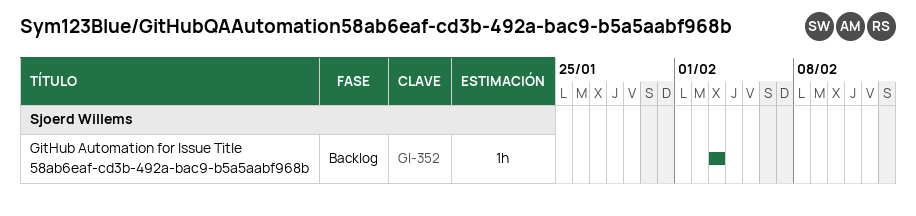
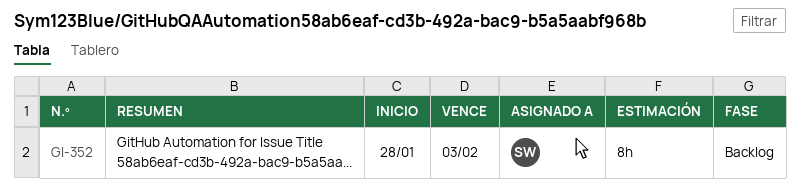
GI-352, estimate: 1h -> 8h
GI-352, start: Feb 3 -> Jan 28

